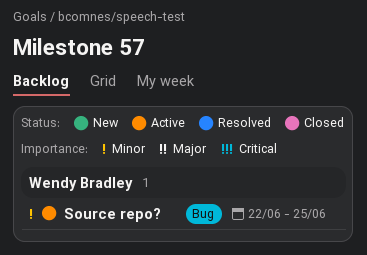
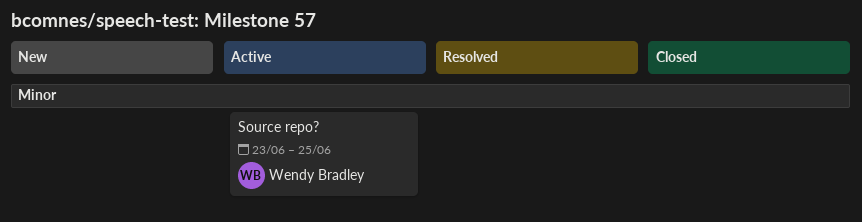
Source repo?, start: Jun 22 -> Jun 23

